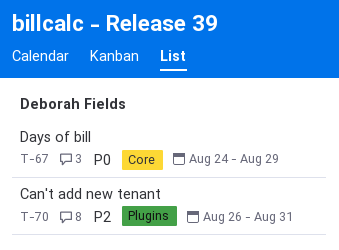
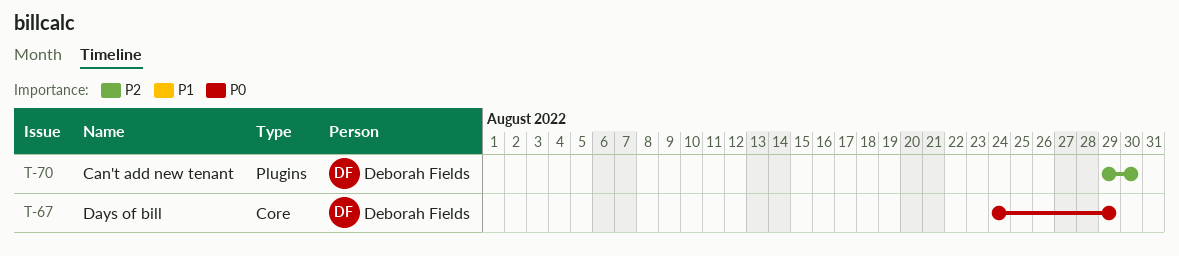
T-70, start: Aug 26 -> Aug 29
T-70, due: Aug 31 -> Aug 30

